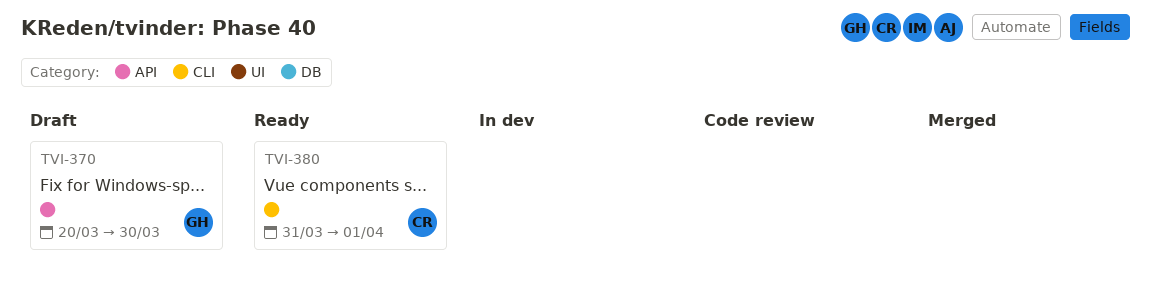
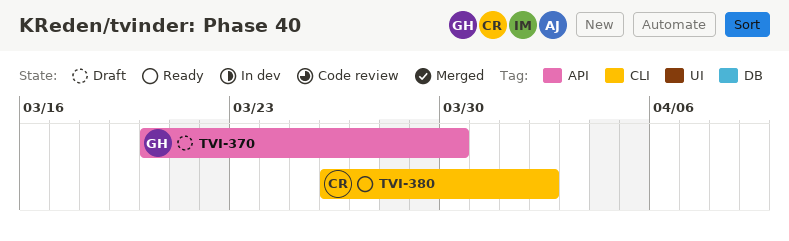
TVI-380, start: Mar 31 -> Mar 26
TVI-380, due: Apr 1 -> Apr 2

